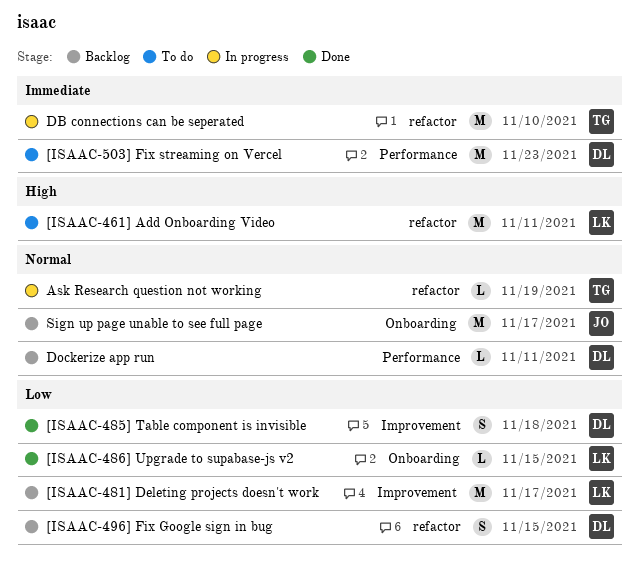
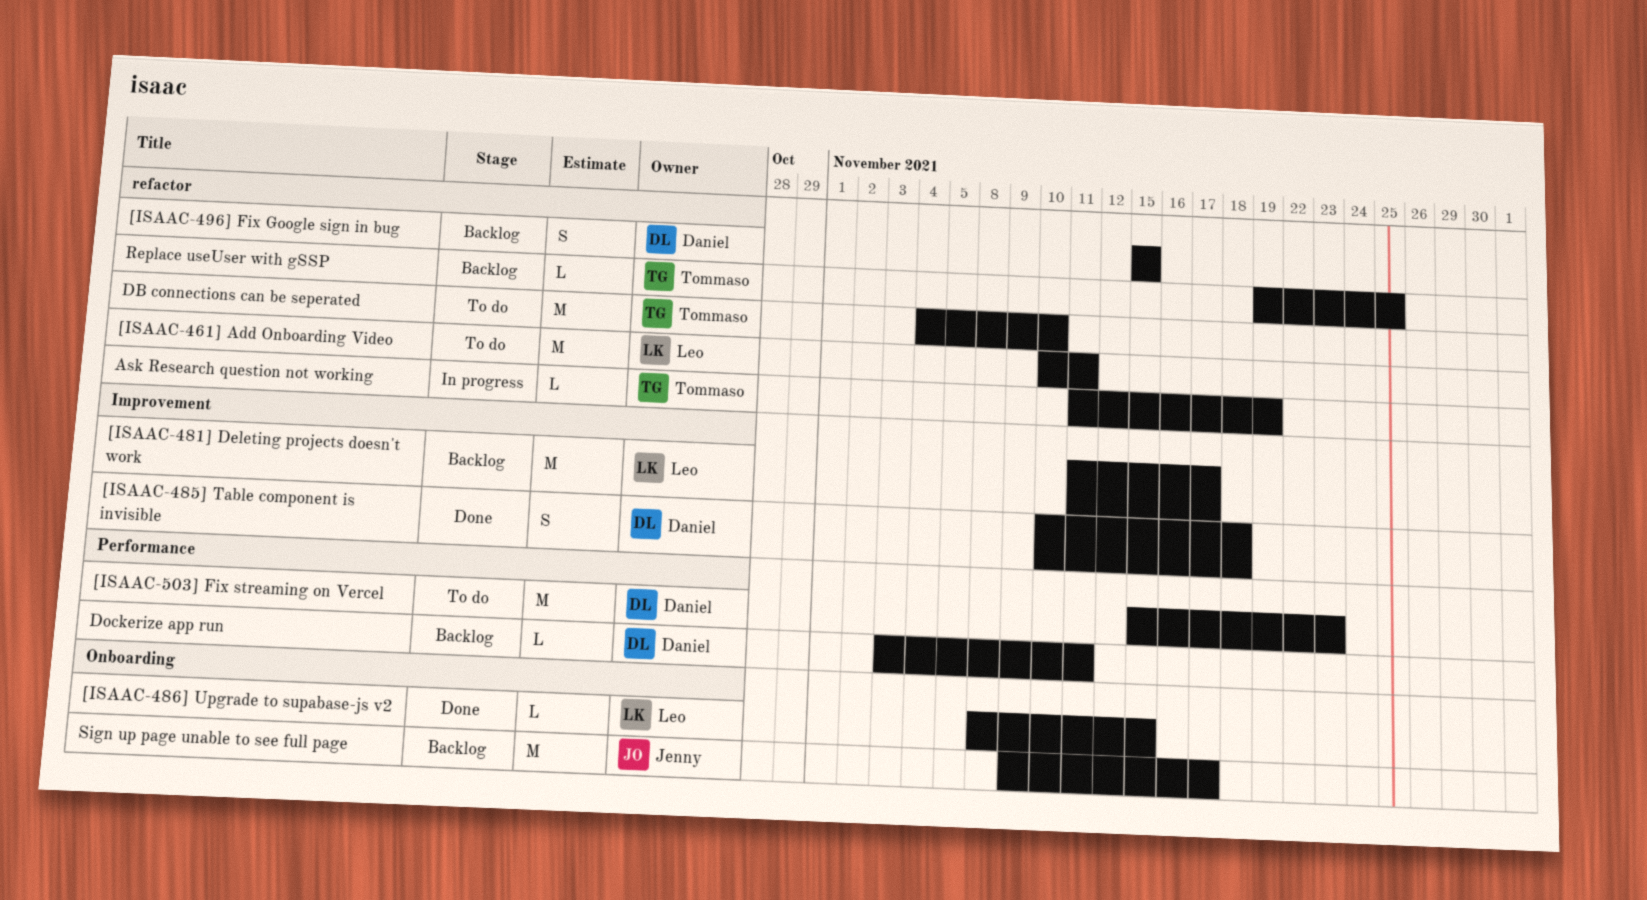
DB connections can be seperated, status: In progress -> To do
Replace useUser with gSSP: none -> present

